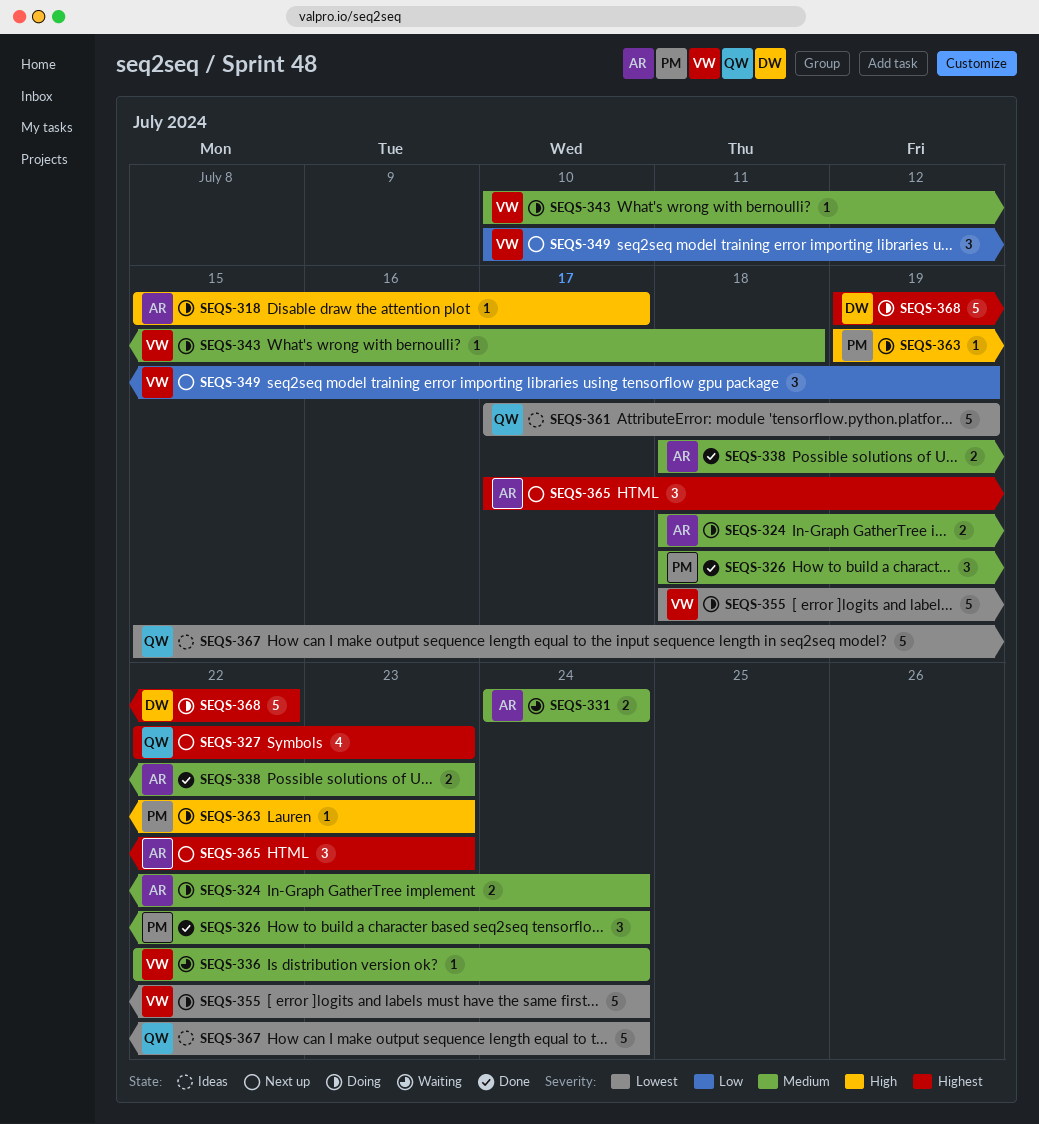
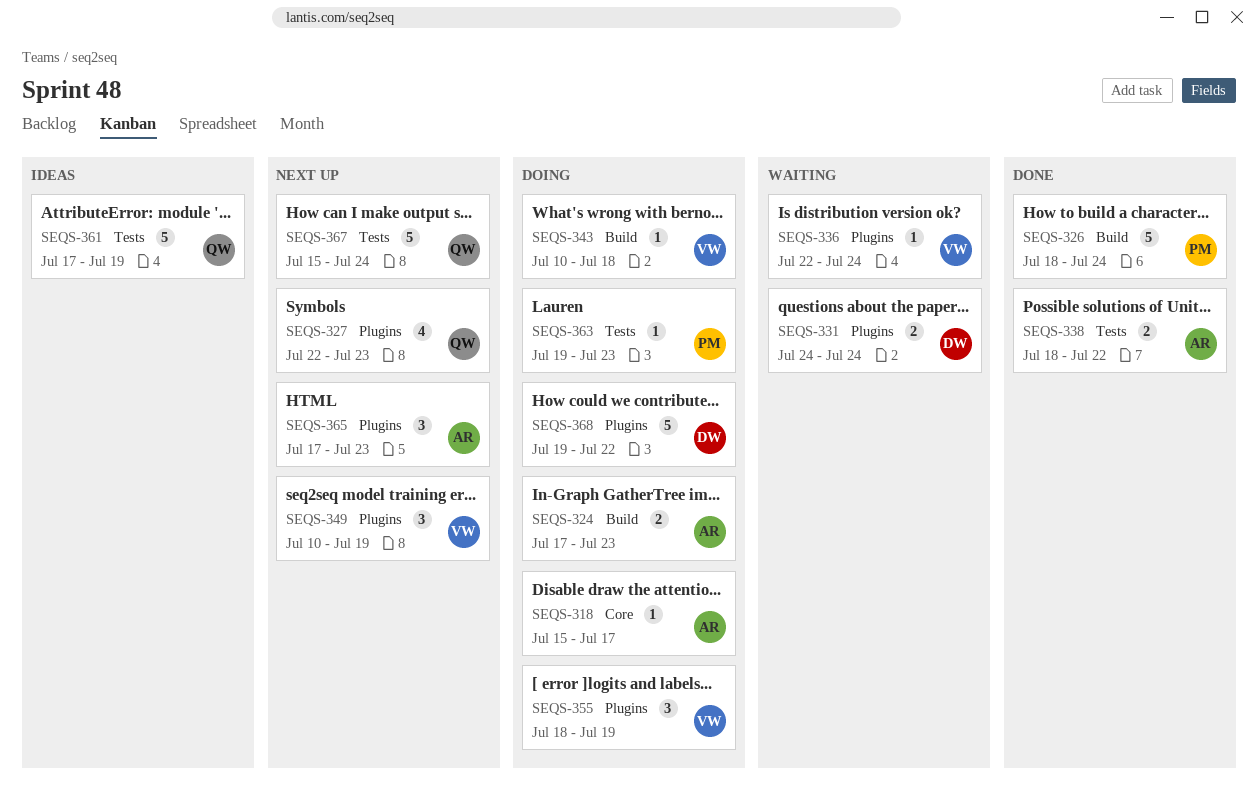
SEQS-324, start: Jul 18 -> Jul 17
SEQS-324, due: Jul 24 -> Jul 23
SEQS-326, estimate: 3 -> 5
SEQS-331, owner: AR -> DW
SEQS-338, due: Jul 23 -> Jul 22
SEQS-355, estimate: 5 -> 3
SEQS-355, due: Jul 24 -> Jul 19
SEQS-367, status: Ideas -> Next up

